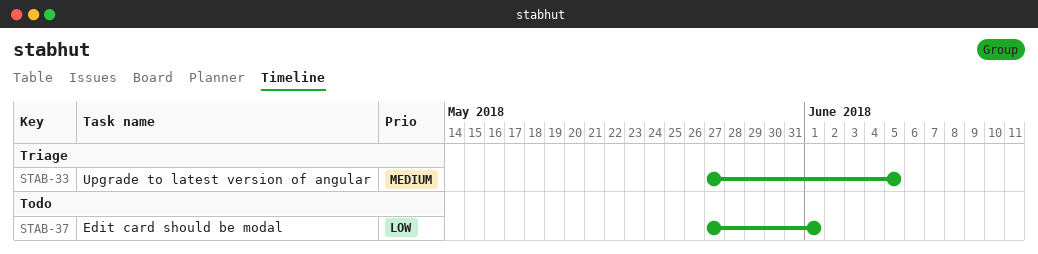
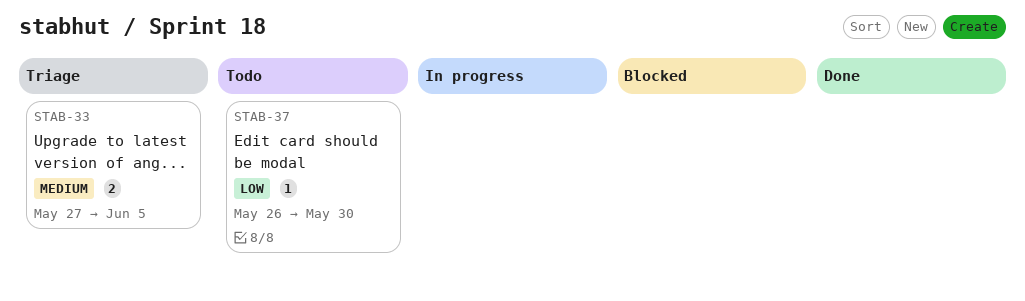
STAB-37, start: May 27 -> May 26
STAB-37, due: Jun 1 -> May 30

